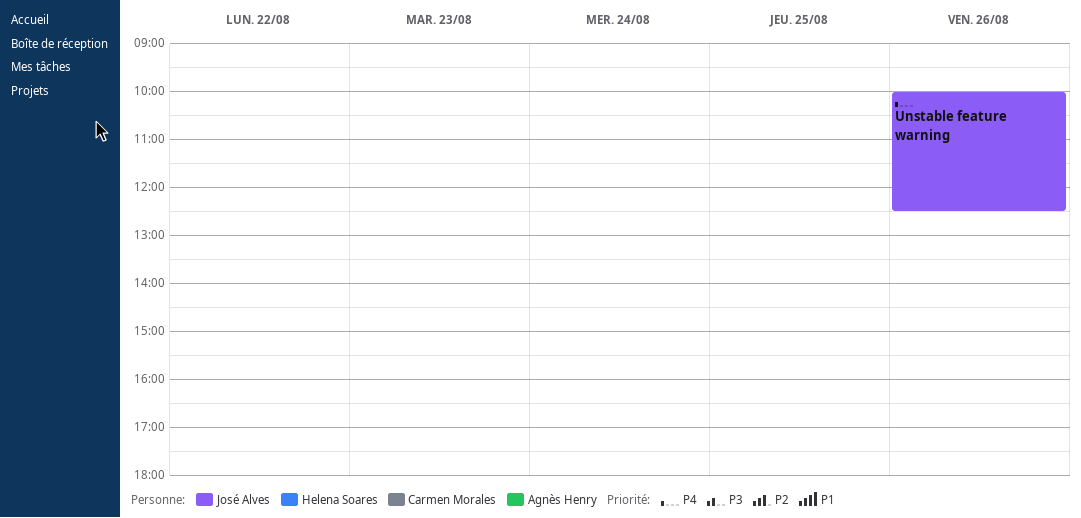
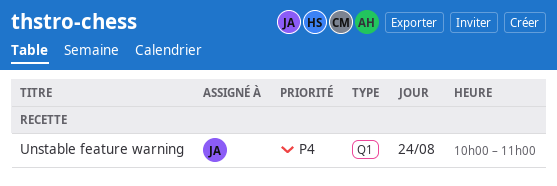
Unstable feature warning, day: Aug 26 -> Aug 24
Unstable feature warning, ends: 12:30 -> 11:00

